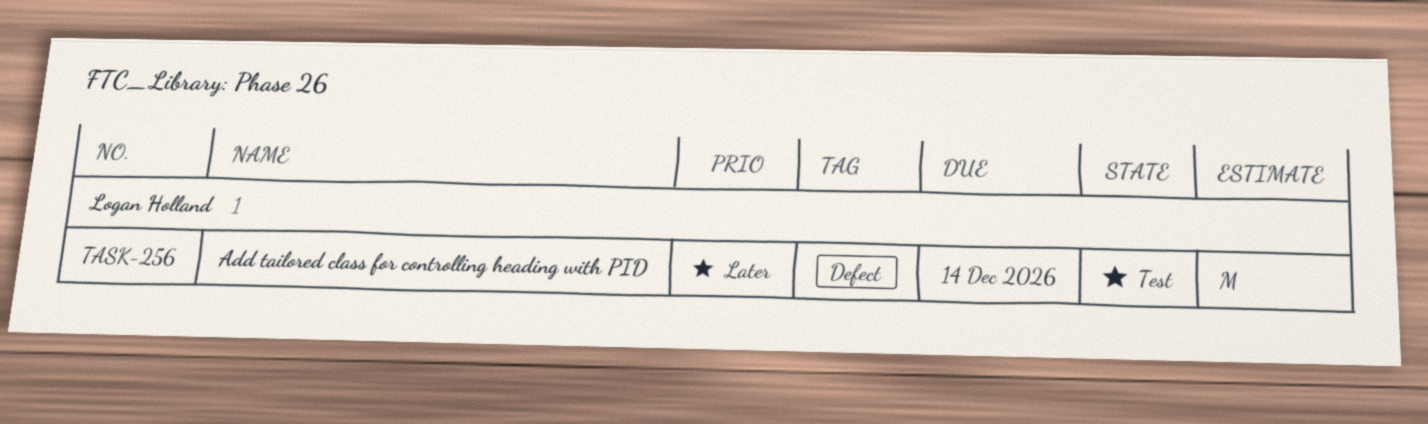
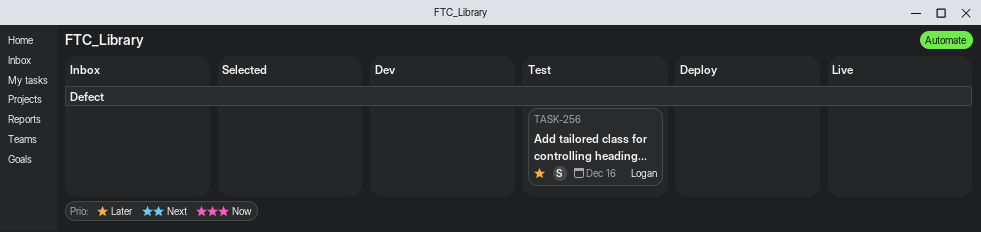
TASK-256, estimate: M -> S
TASK-256, due: Dec 14 -> Dec 16

